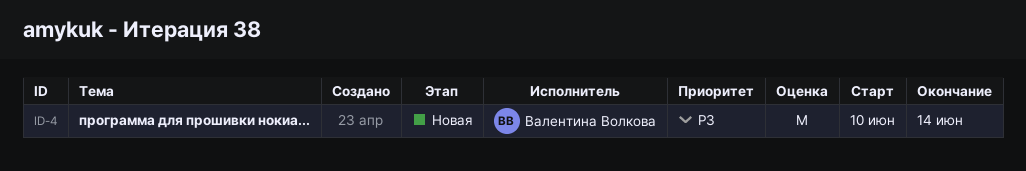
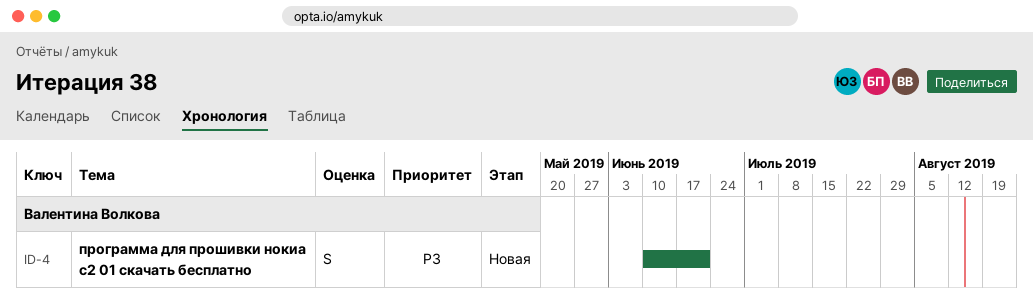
ID-4, estimate: M -> S
ID-4, due: Jun 14 -> Jun 21

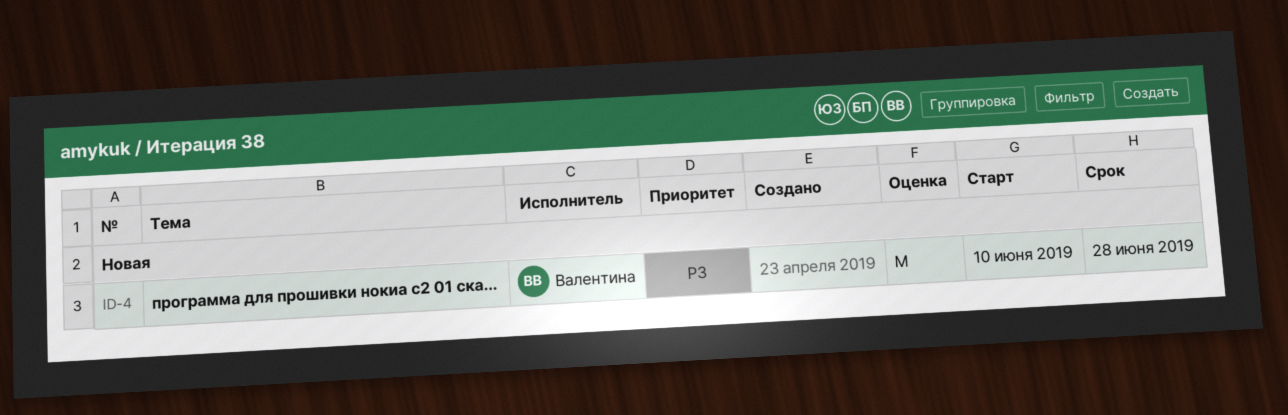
ID-4, estimate: S -> M
ID-4, due: Jun 21 -> Jun 28

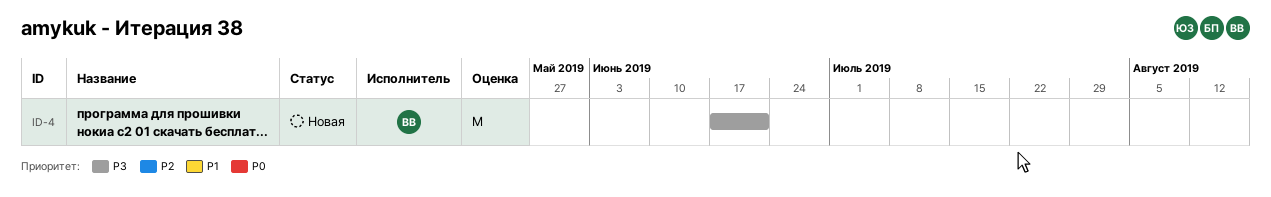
ID-4, start: Jun 10 -> Jun 17
ID-4, due: Jun 28 -> Jun 21

